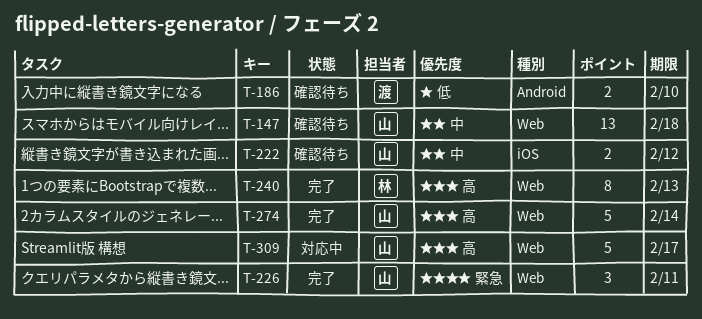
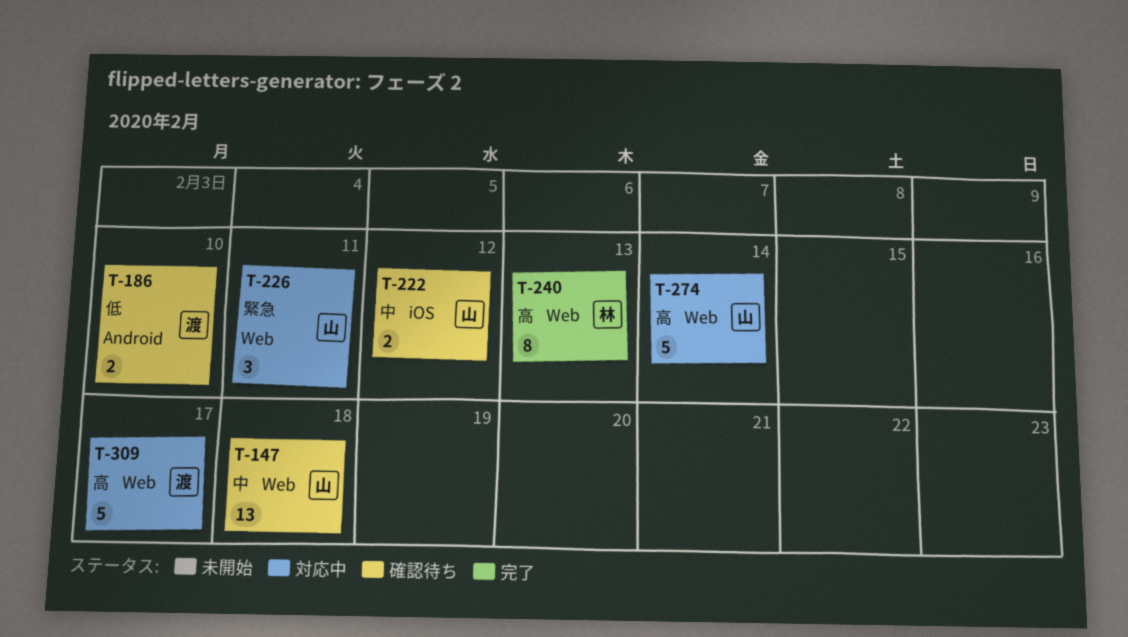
T-226, status: 完了 -> 対応中
T-274, status: 完了 -> 対応中
T-309, owner: 山 -> 渡

